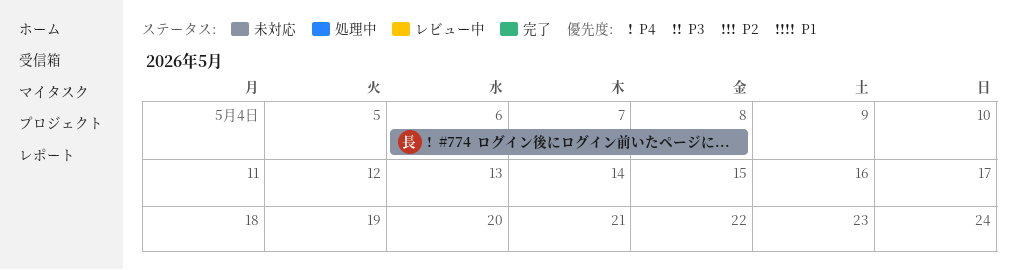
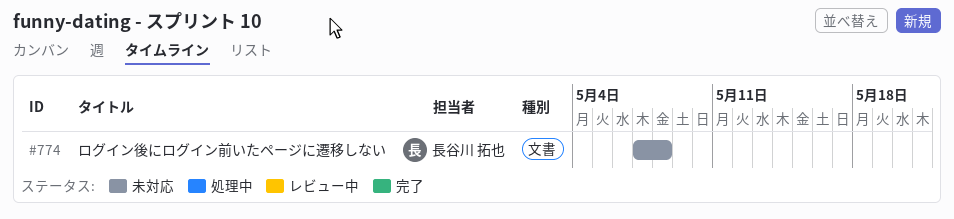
#774, start: May 6 -> May 7

